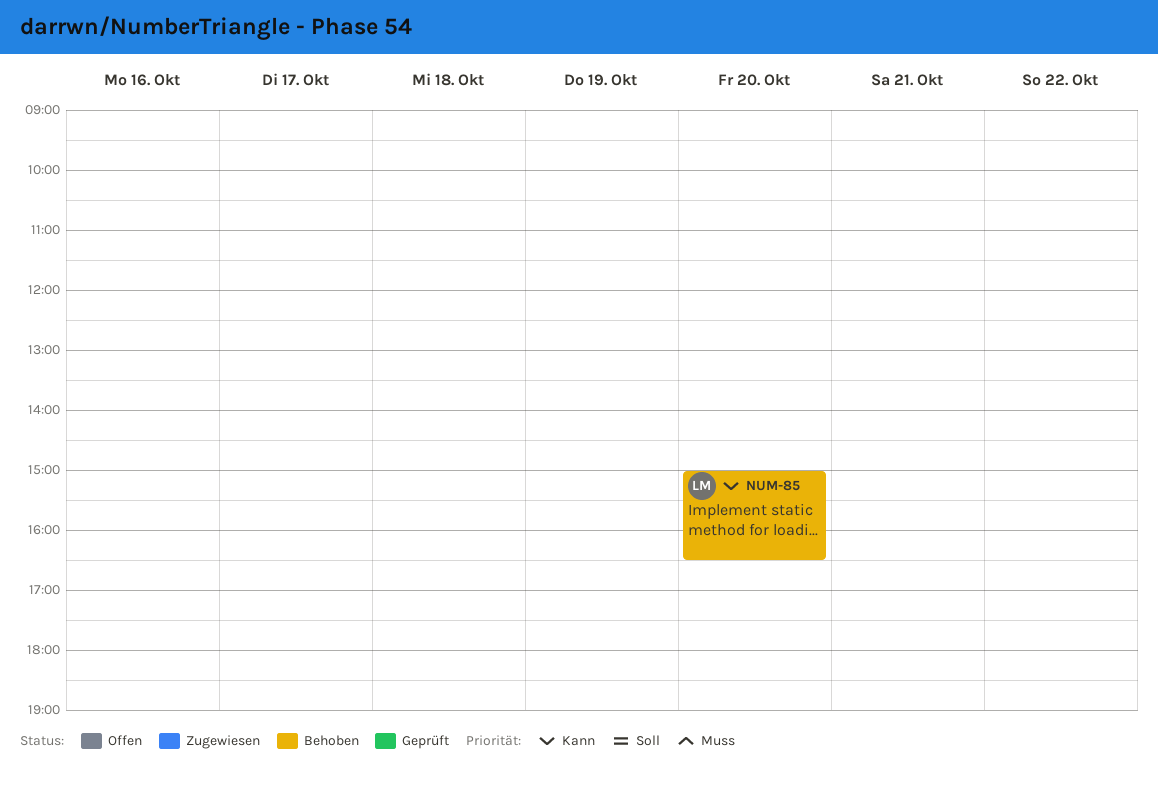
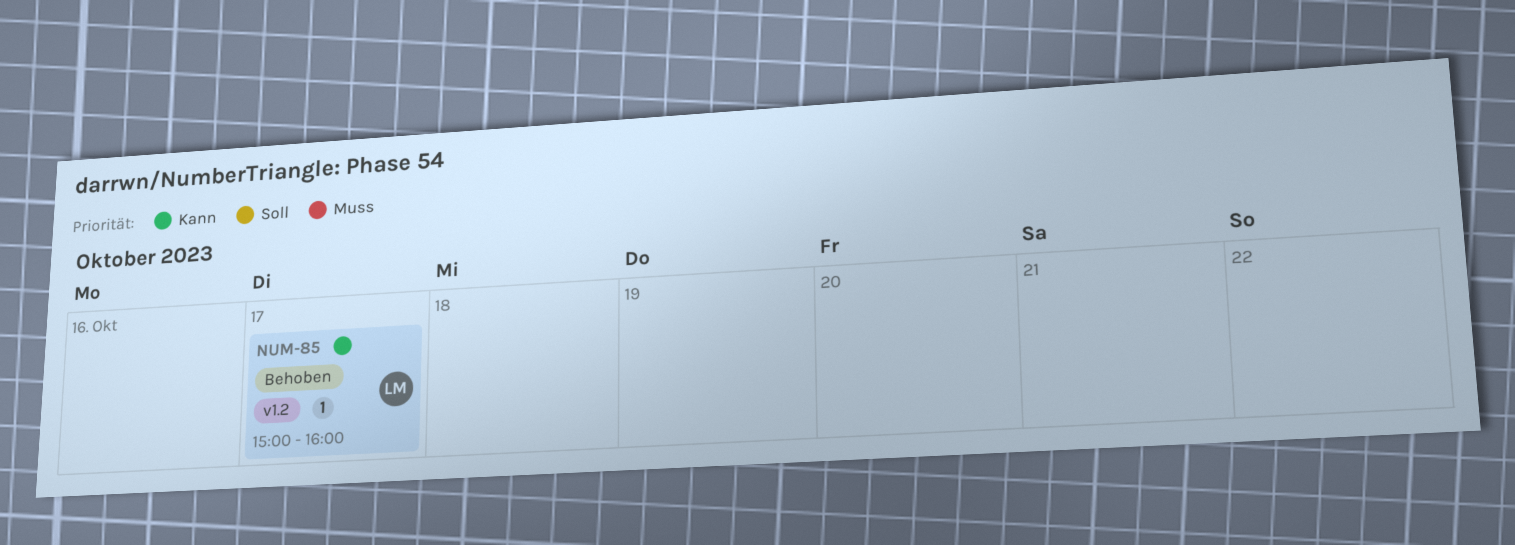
NUM-85, day: Oct 20 -> Oct 17
NUM-85, ends: 16:30 -> 16:00

